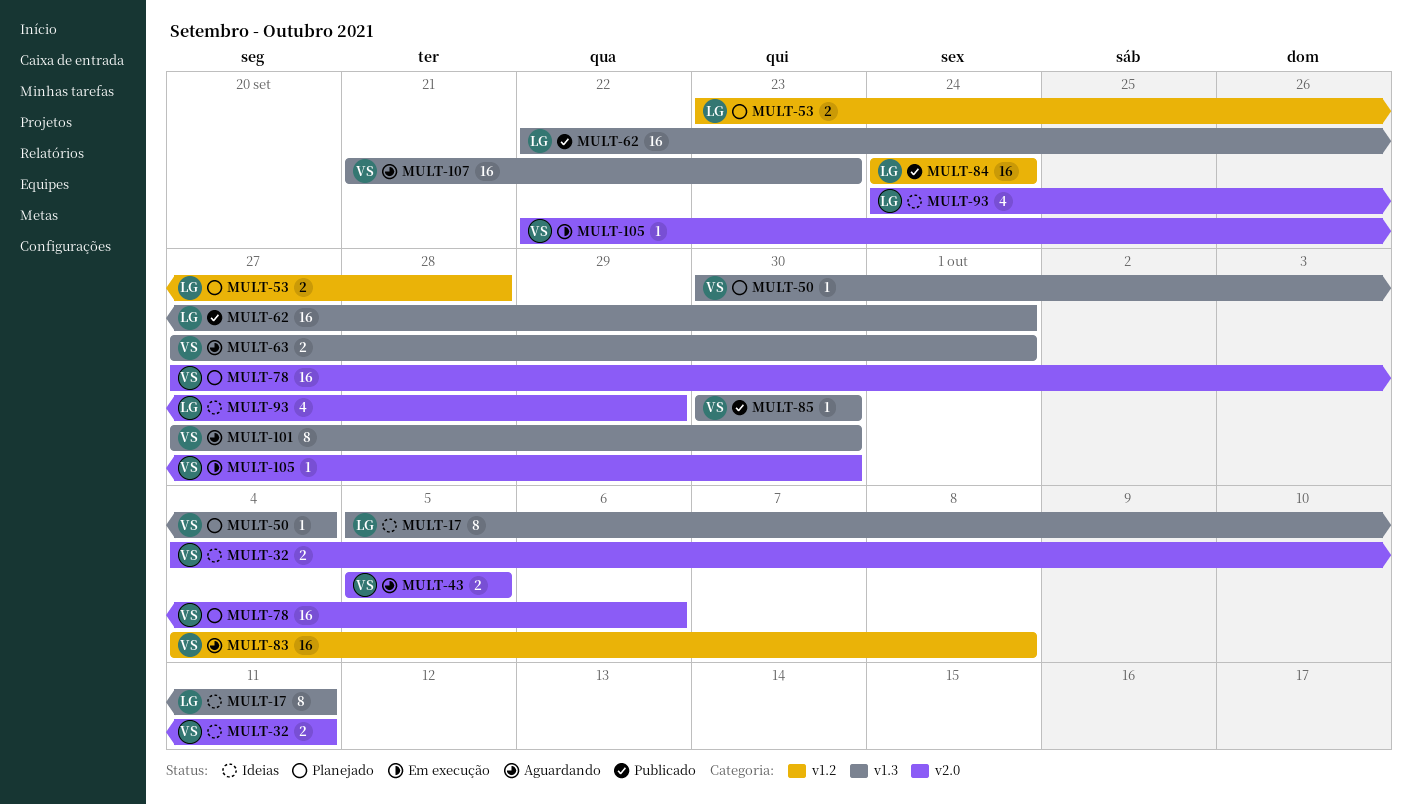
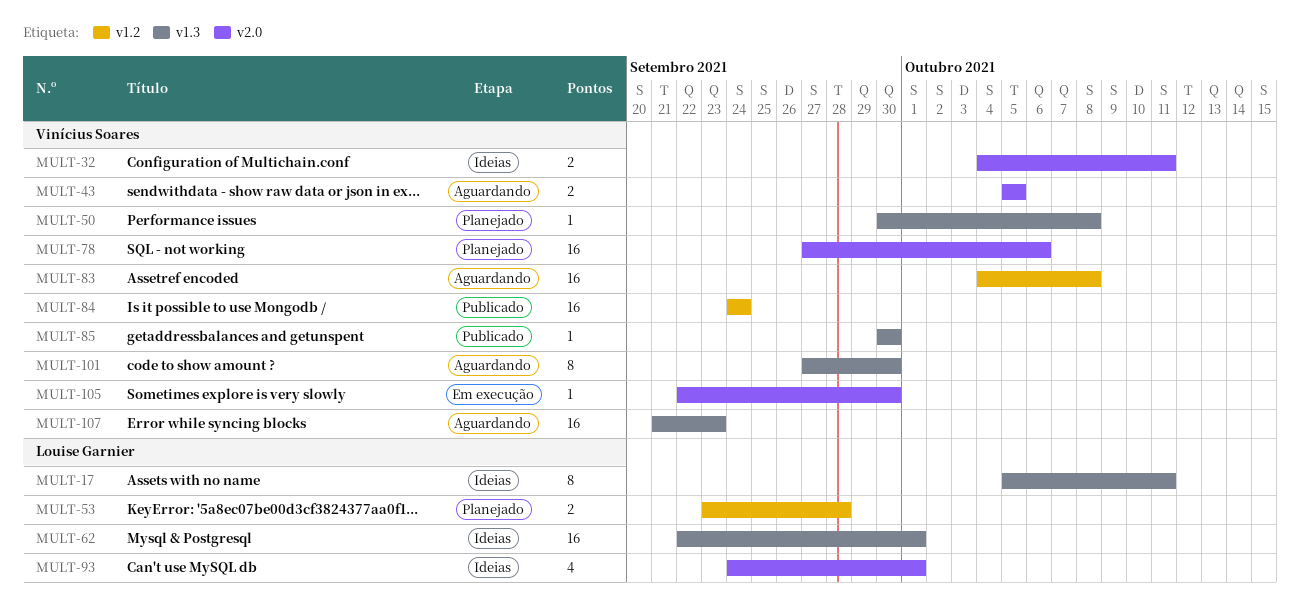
MULT-50, due: Oct 4 -> Oct 8
MULT-62, status: Publicado -> Ideias
MULT-63: present -> none
MULT-84, owner: Louise Garnier -> Vinícius Soares
MULT-93, due: Sep 29 -> Oct 1

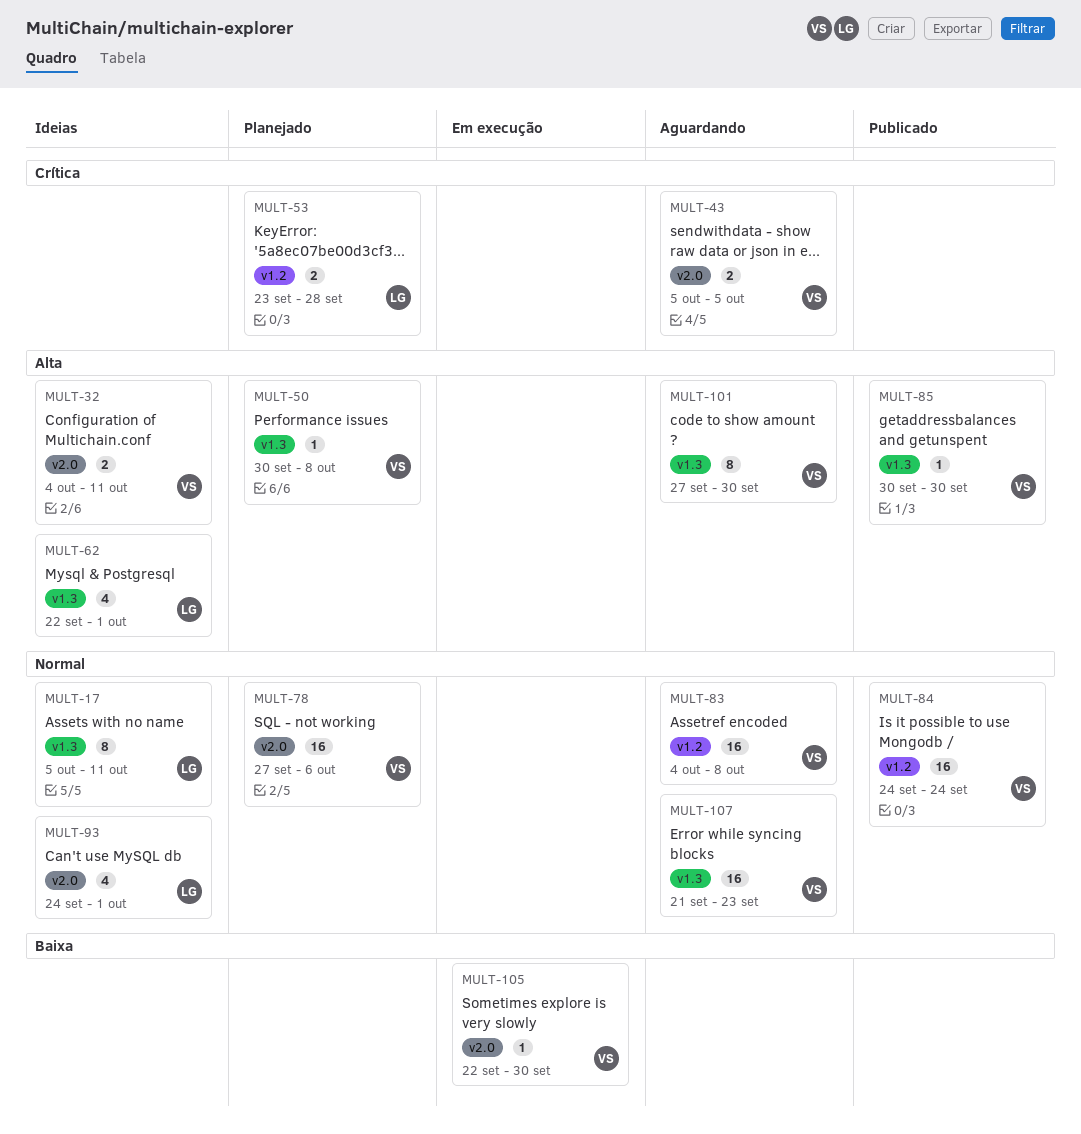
MULT-62, estimate: 16 -> 4

